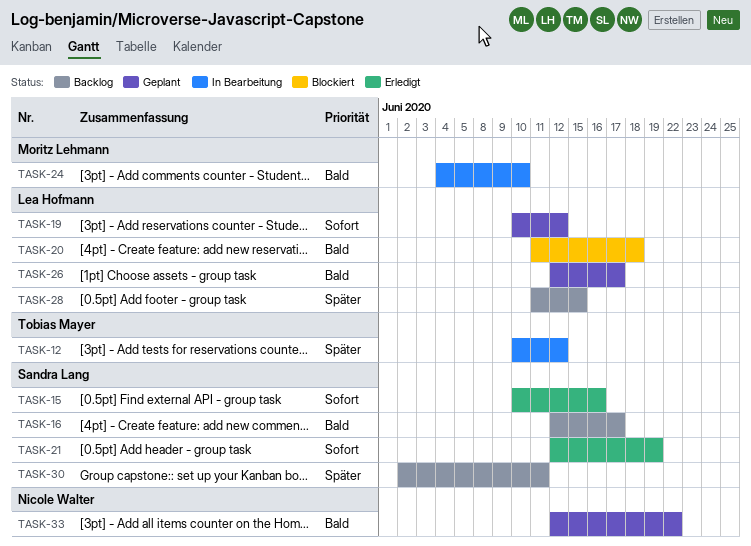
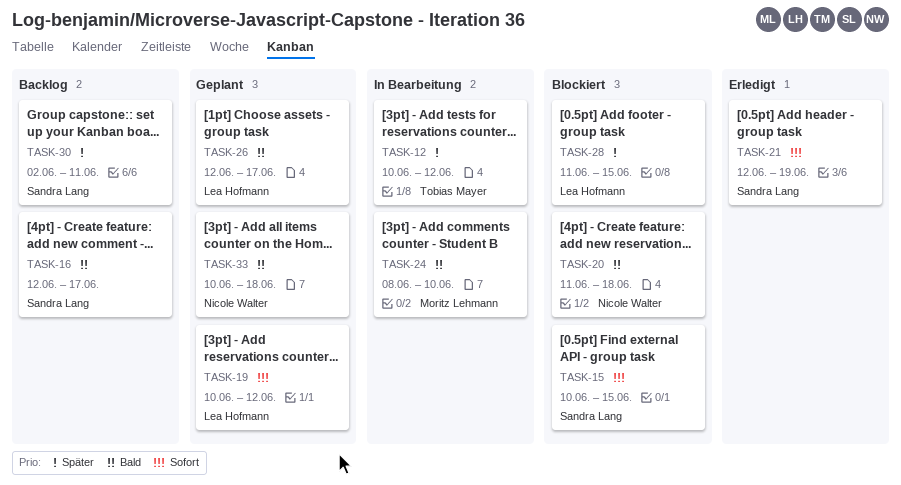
TASK-15, status: Erledigt -> Blockiert
TASK-15, due: Jun 16 -> Jun 15
TASK-20, owner: Lea Hofmann -> Nicole Walter
TASK-24, start: Jun 4 -> Jun 8
TASK-28, status: Backlog -> Blockiert
TASK-33, start: Jun 12 -> Jun 10
TASK-33, due: Jun 22 -> Jun 18

